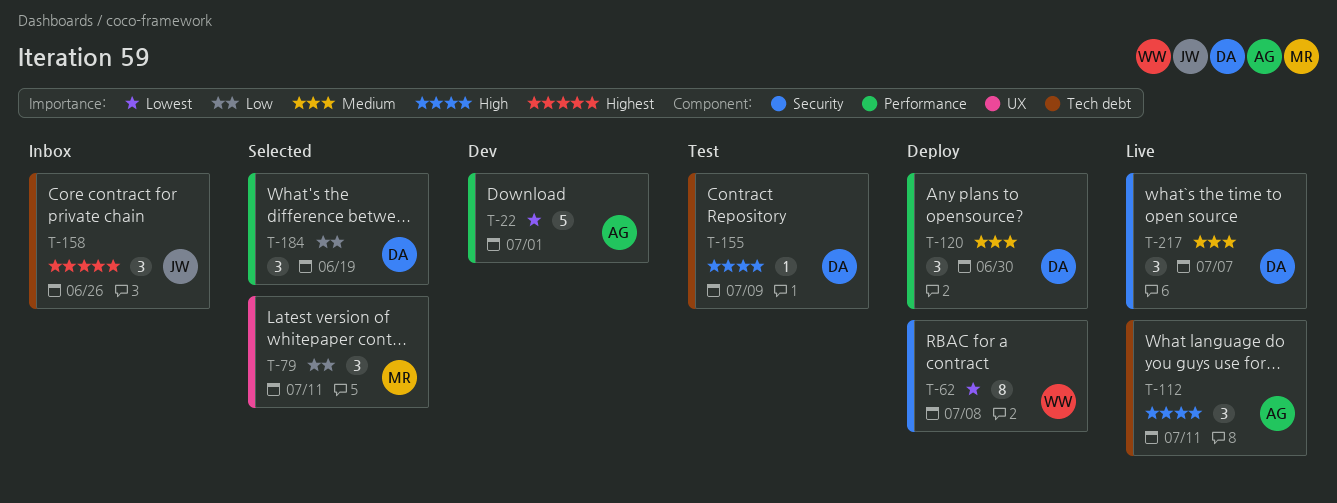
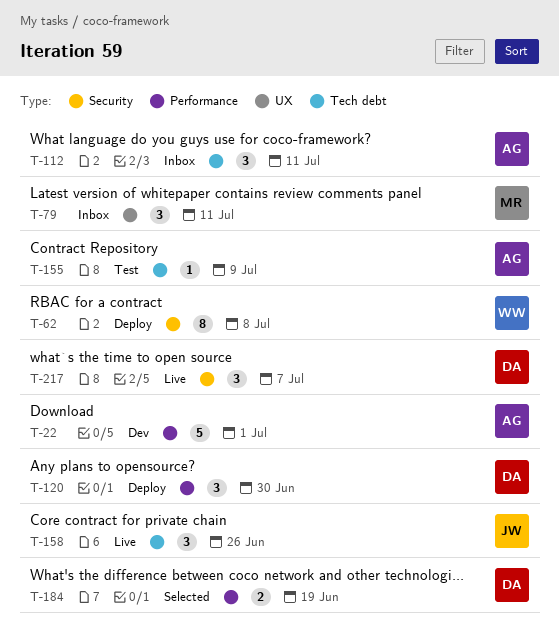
T-79, status: Selected -> Inbox
T-112, status: Live -> Inbox
T-155, owner: DA -> AG
T-158, status: Inbox -> Live
T-184, estimate: 3 -> 2

